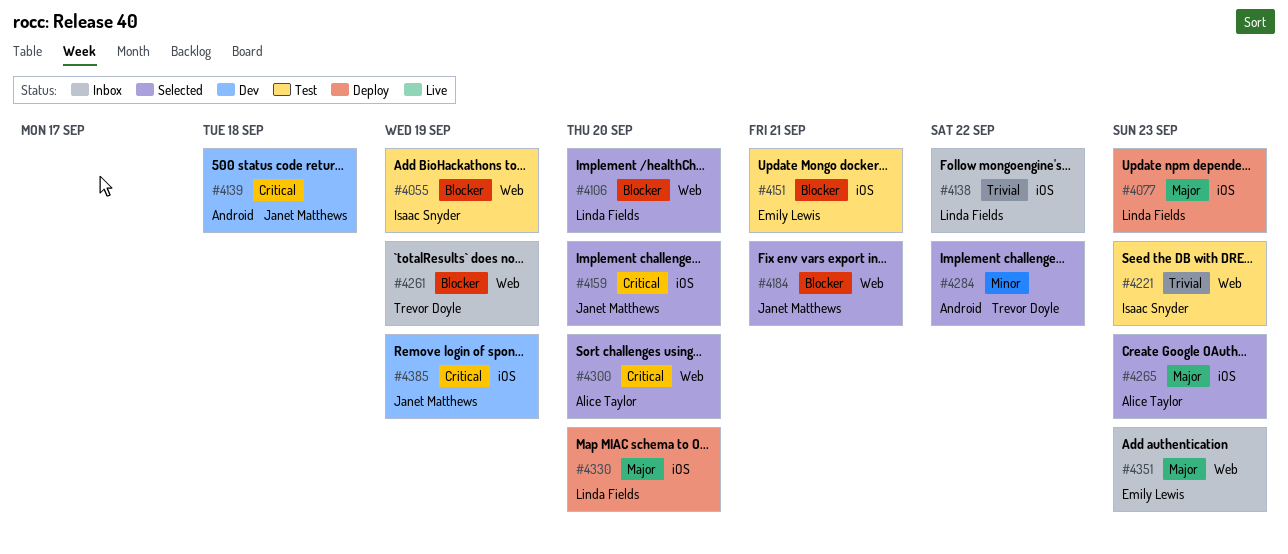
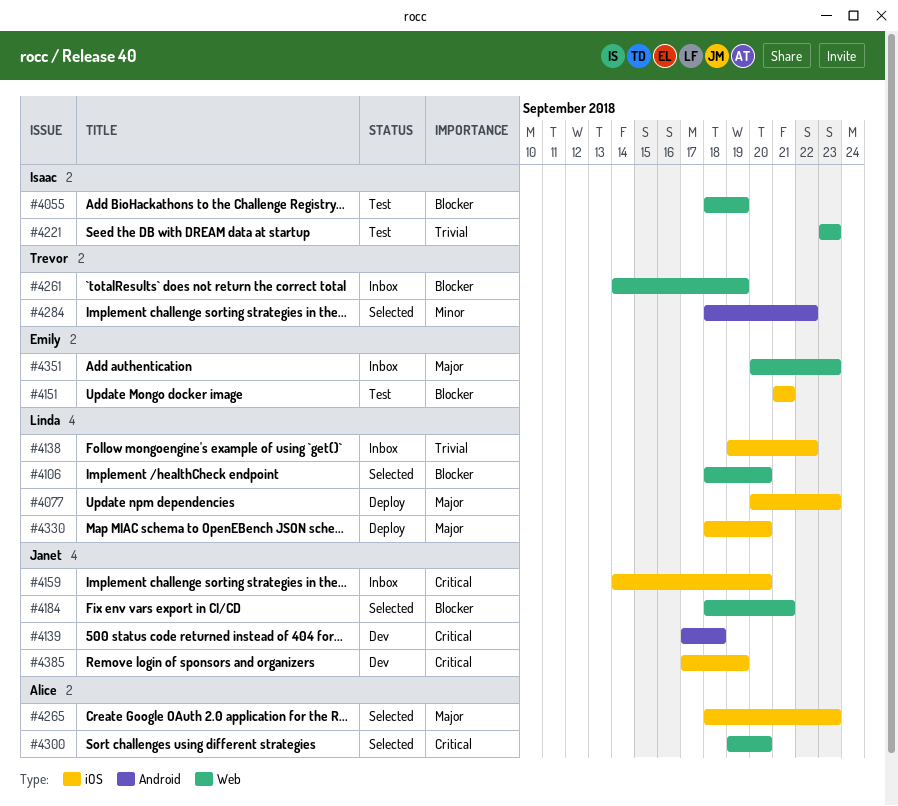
#4159, status: Selected -> Inbox

